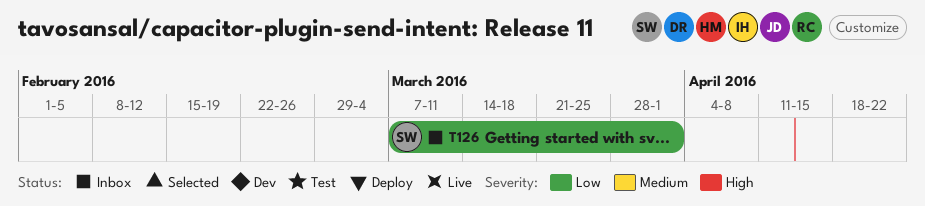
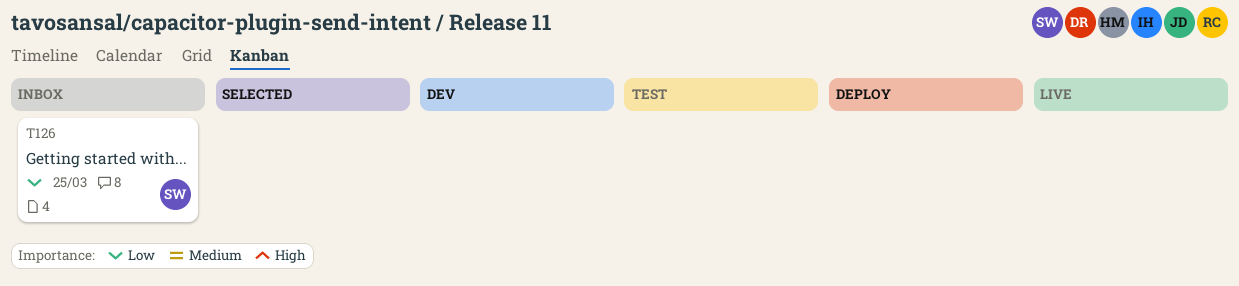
T126, due: Apr 1 -> Mar 25

